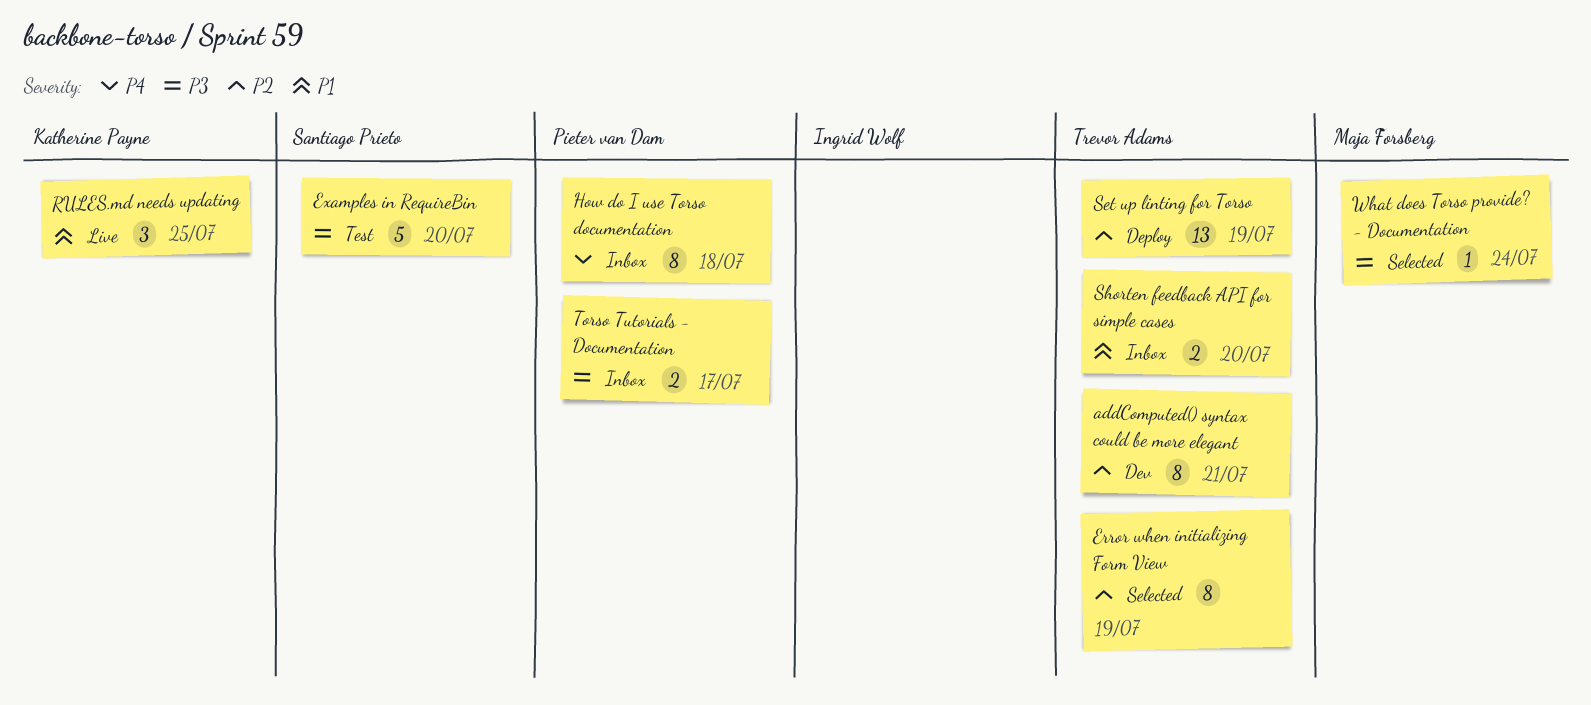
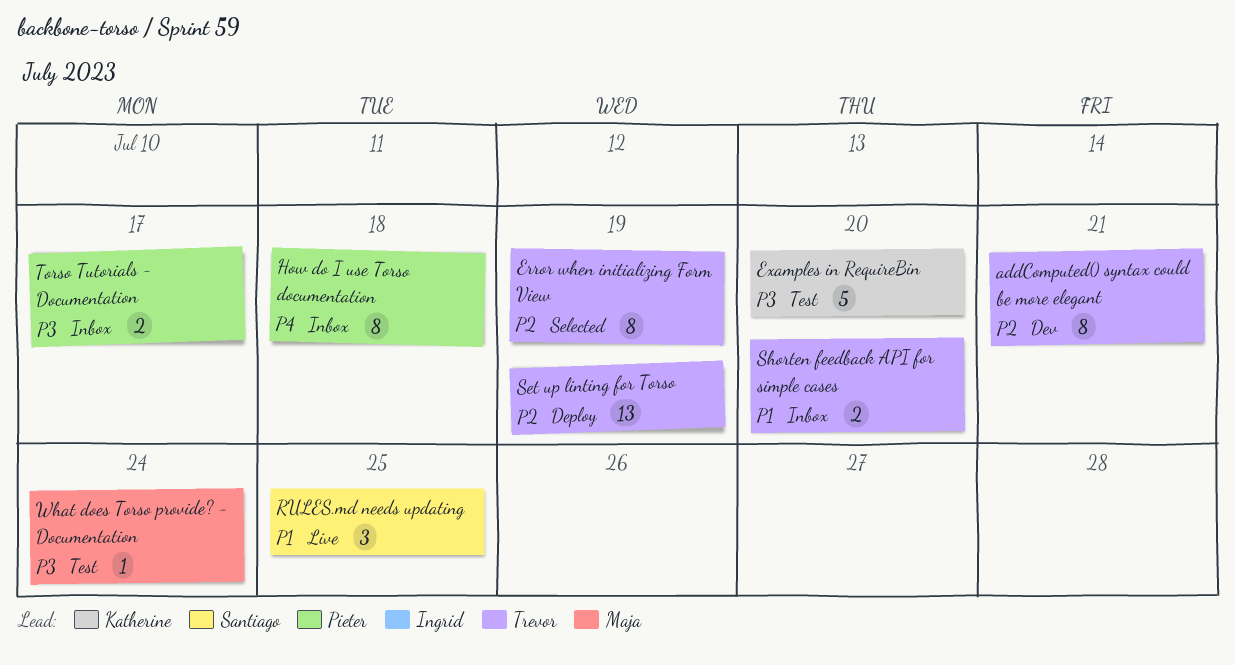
Examples in RequireBin, owner: Santiago Prieto -> Katherine Payne
RULES.md needs updating, owner: Katherine Payne -> Santiago Prieto
What does Torso provide? - Documentation, status: Selected -> Test

